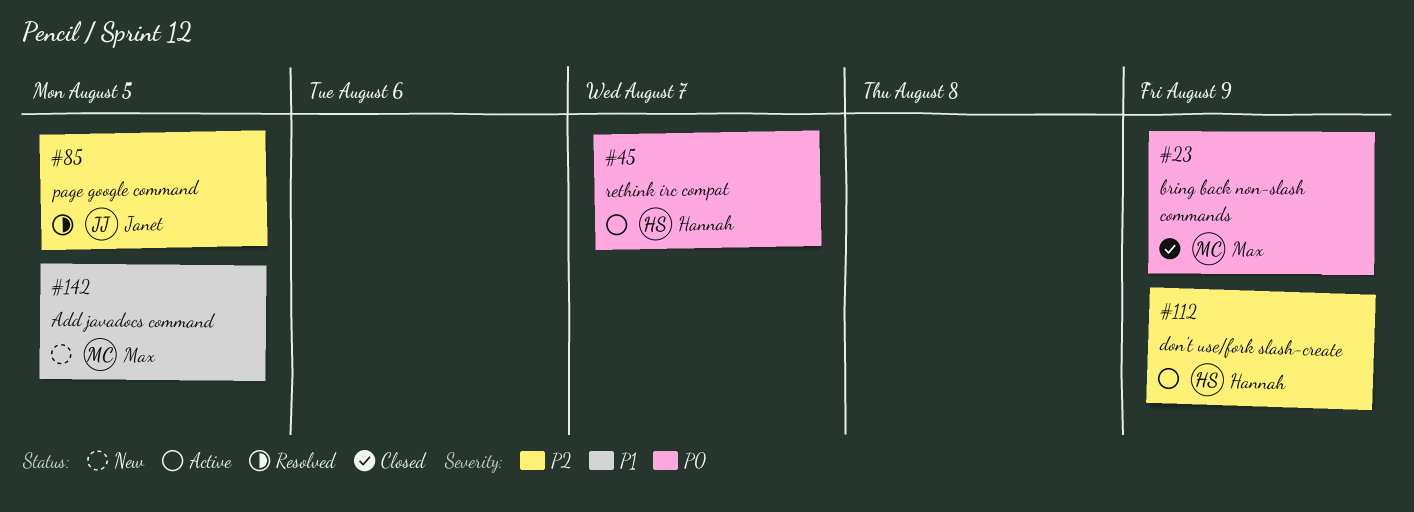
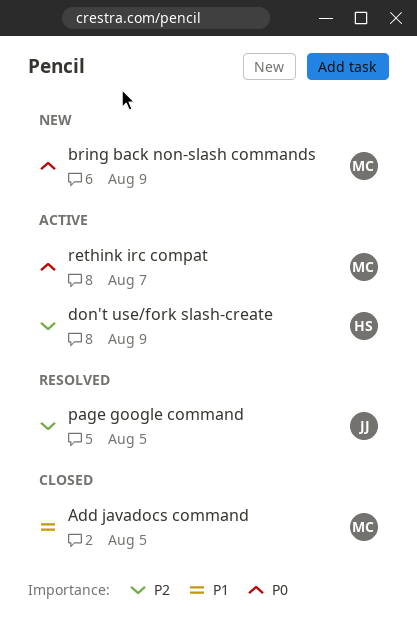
Add javadocs command, status: New -> Closed
bring back non-slash commands, status: Closed -> New
rethink irc compat, owner: Hannah -> Max

